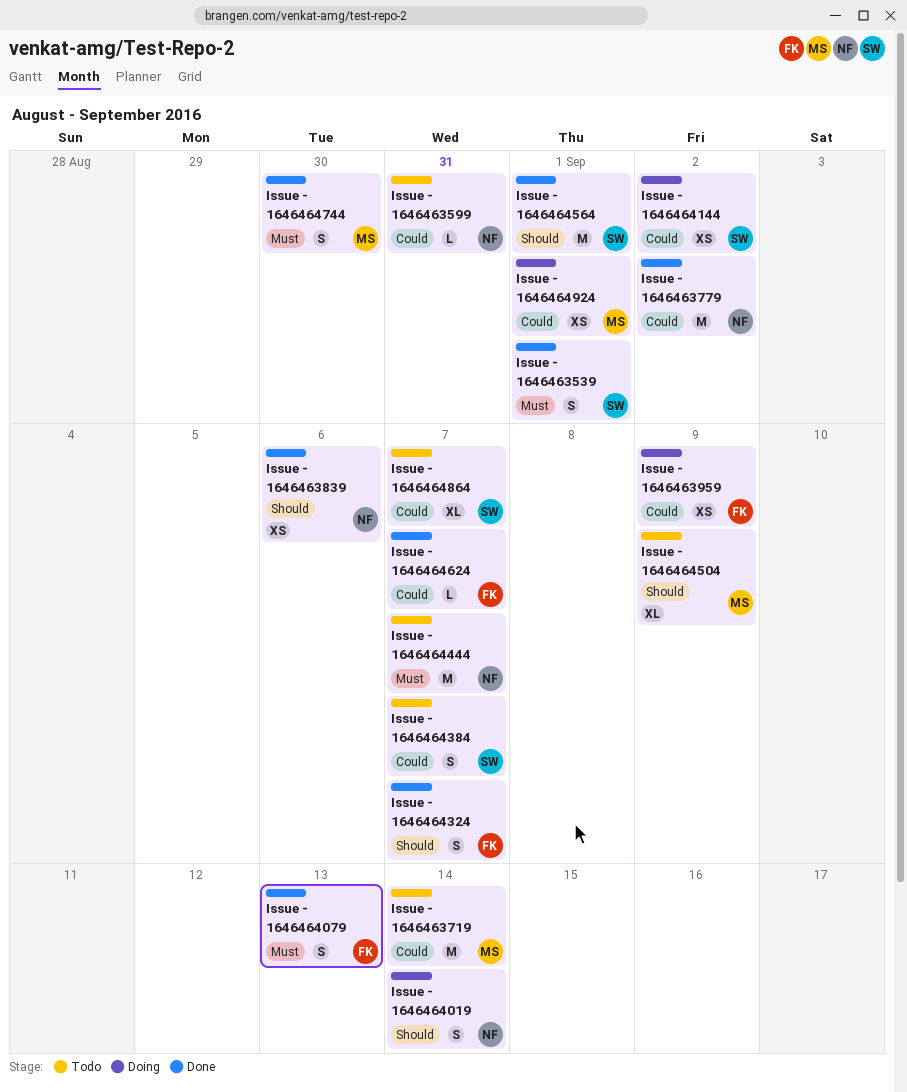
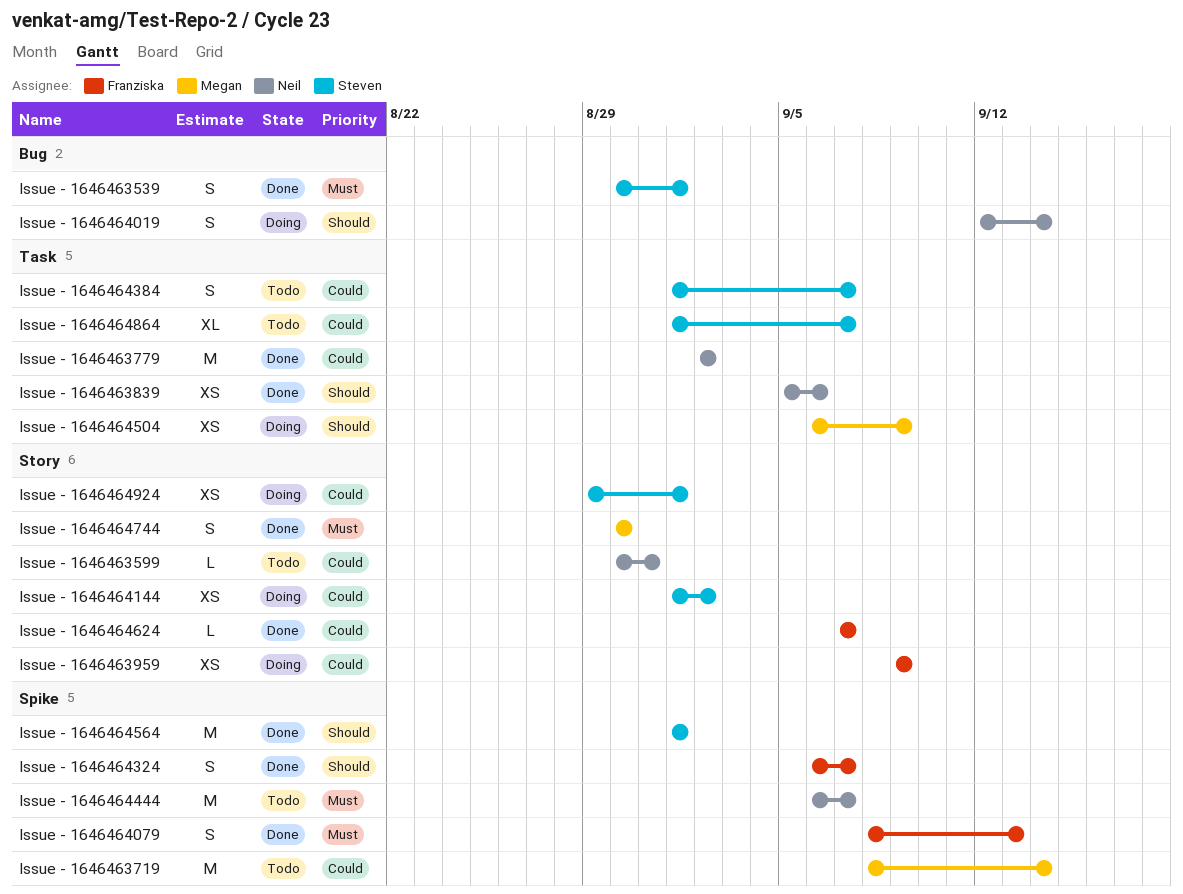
Issue - 1646464504, status: Todo -> Doing
Issue - 1646464504, estimate: XL -> XS
Issue - 1646464924, owner: Megan -> Steven

